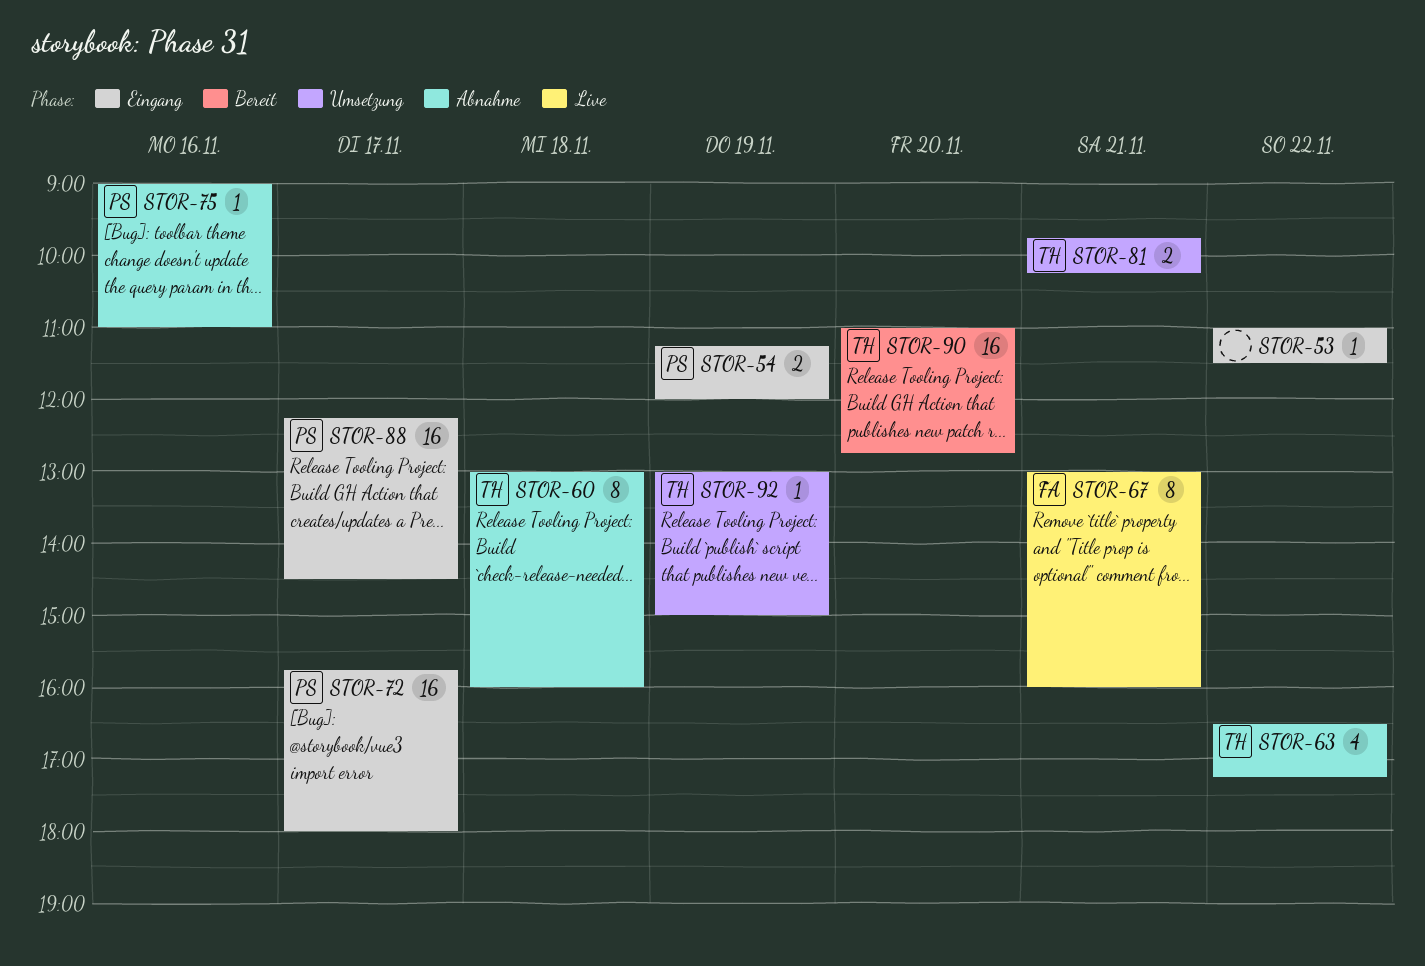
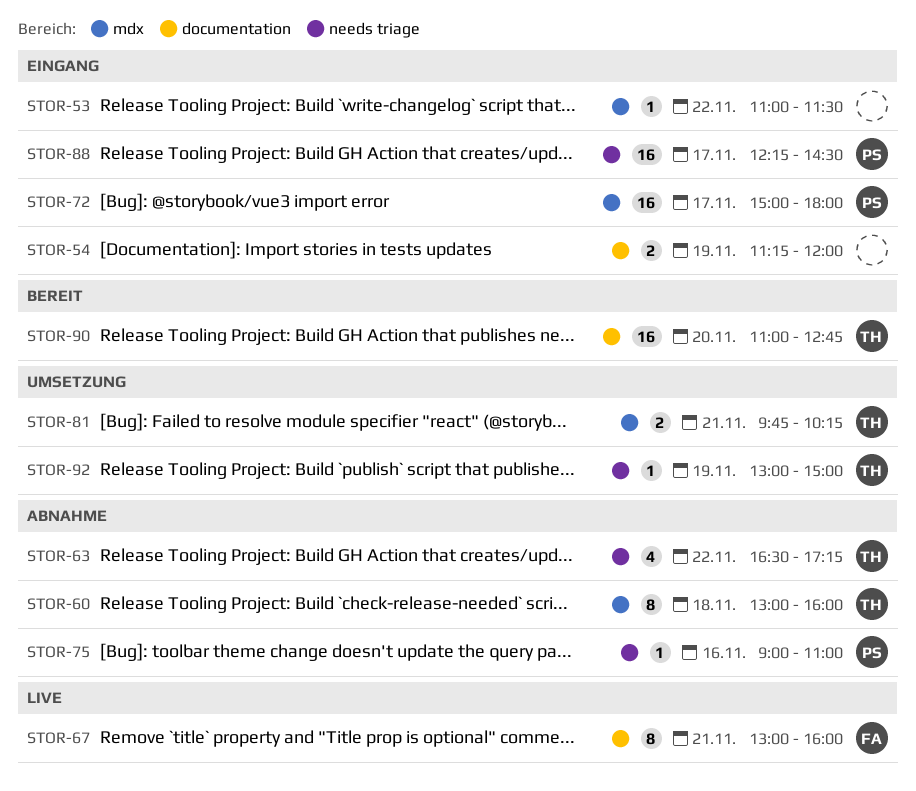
STOR-54, owner: PS -> none
STOR-72, begins: 15:45 -> 15:00

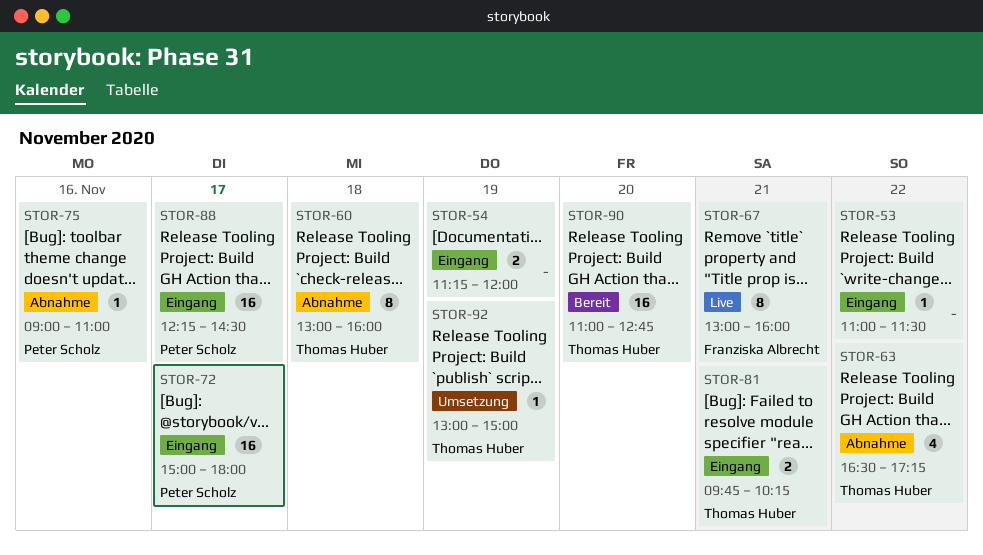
STOR-81, status: Umsetzung -> Eingang

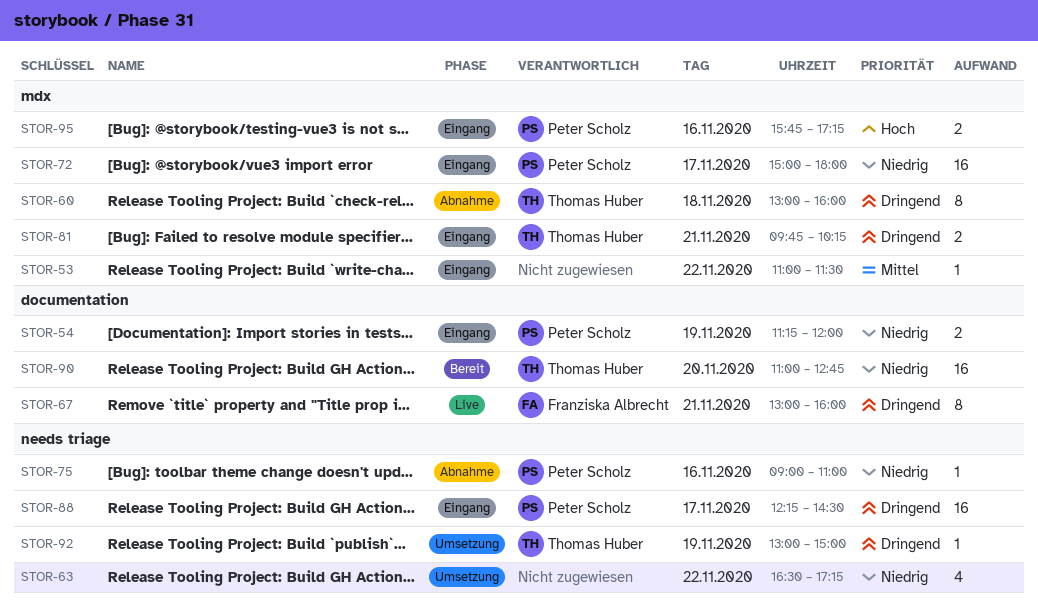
STOR-54, owner: none -> Peter Scholz
STOR-63, status: Abnahme -> Umsetzung
STOR-63, owner: Thomas Huber -> none
STOR-95: none -> present

